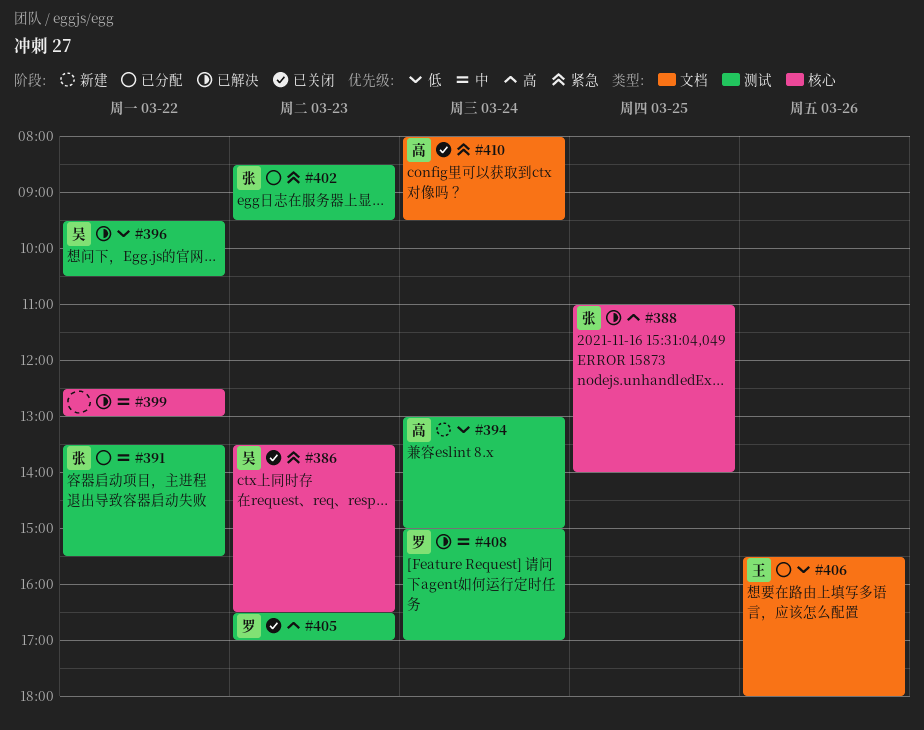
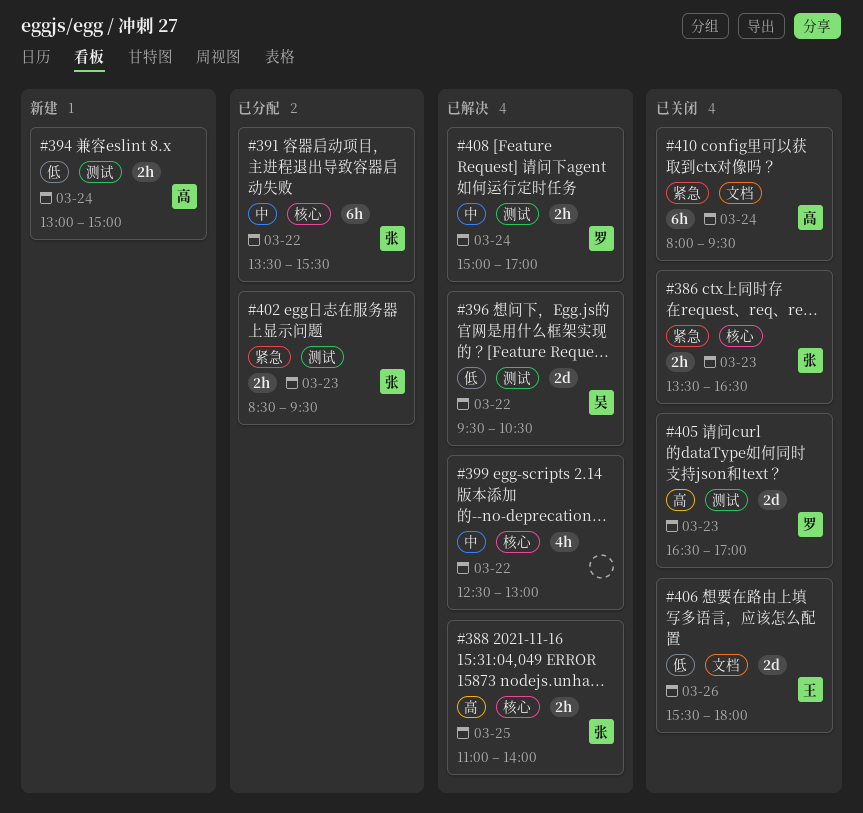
#386, owner: 吴 -> 张
#391, label: 测试 -> 核心
#406, status: 已分配 -> 已关闭

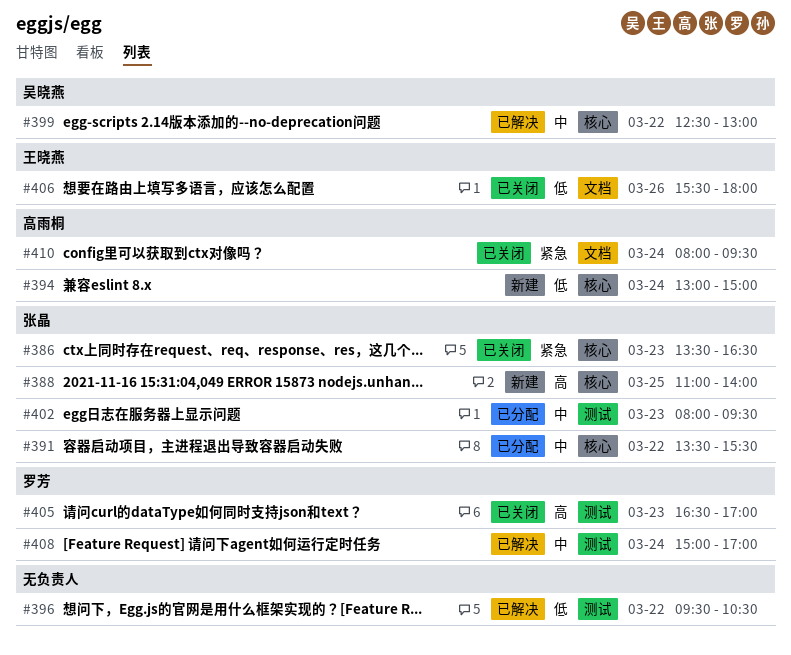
#388, status: 已解决 -> 新建
#394, label: 测试 -> 核心
#396, owner: 吴晓燕 -> none
#399, owner: none -> 吴晓燕
#402, priority: 紧急 -> 中
#402, begins: 08:30 -> 08:00

